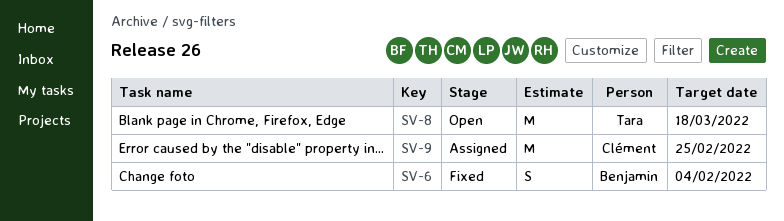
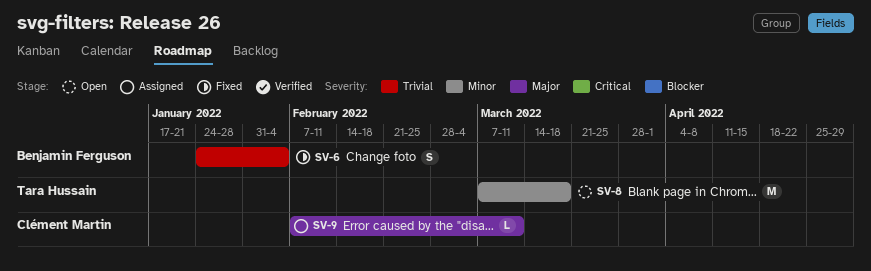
SV-9, estimate: M -> L
SV-9, due: Feb 25 -> Mar 11

